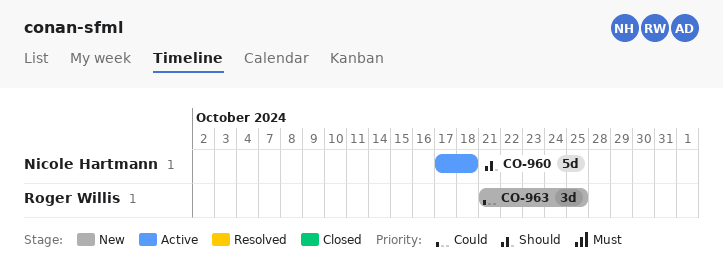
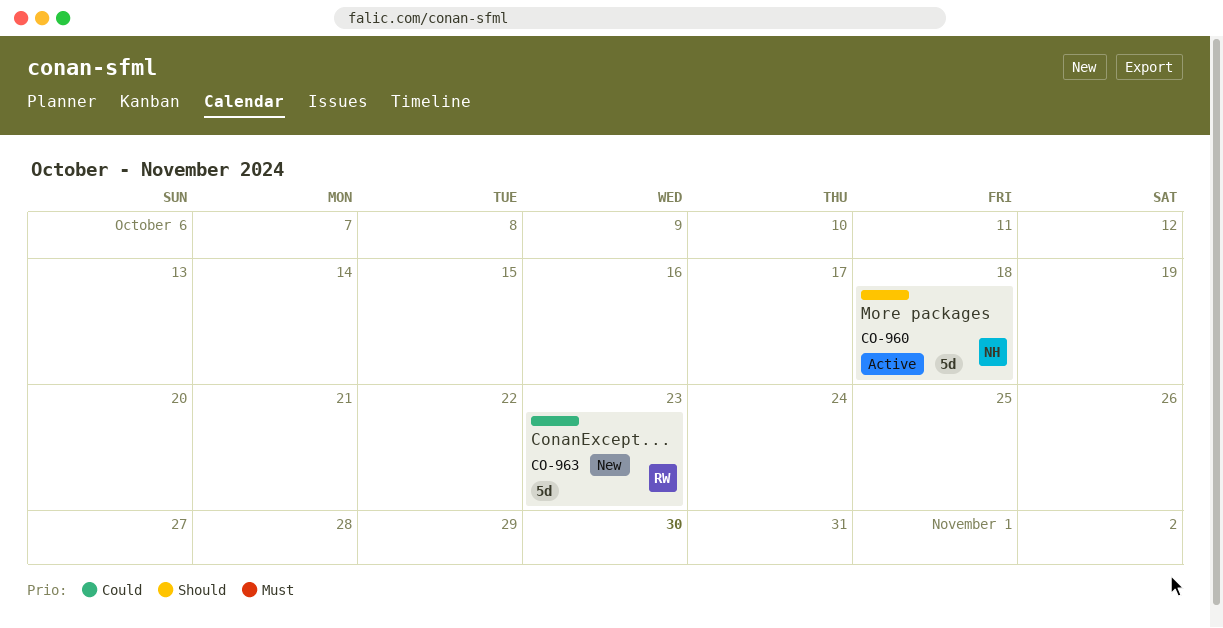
CO-963, estimate: 3d -> 5d
CO-963, due: Oct 25 -> Oct 23

